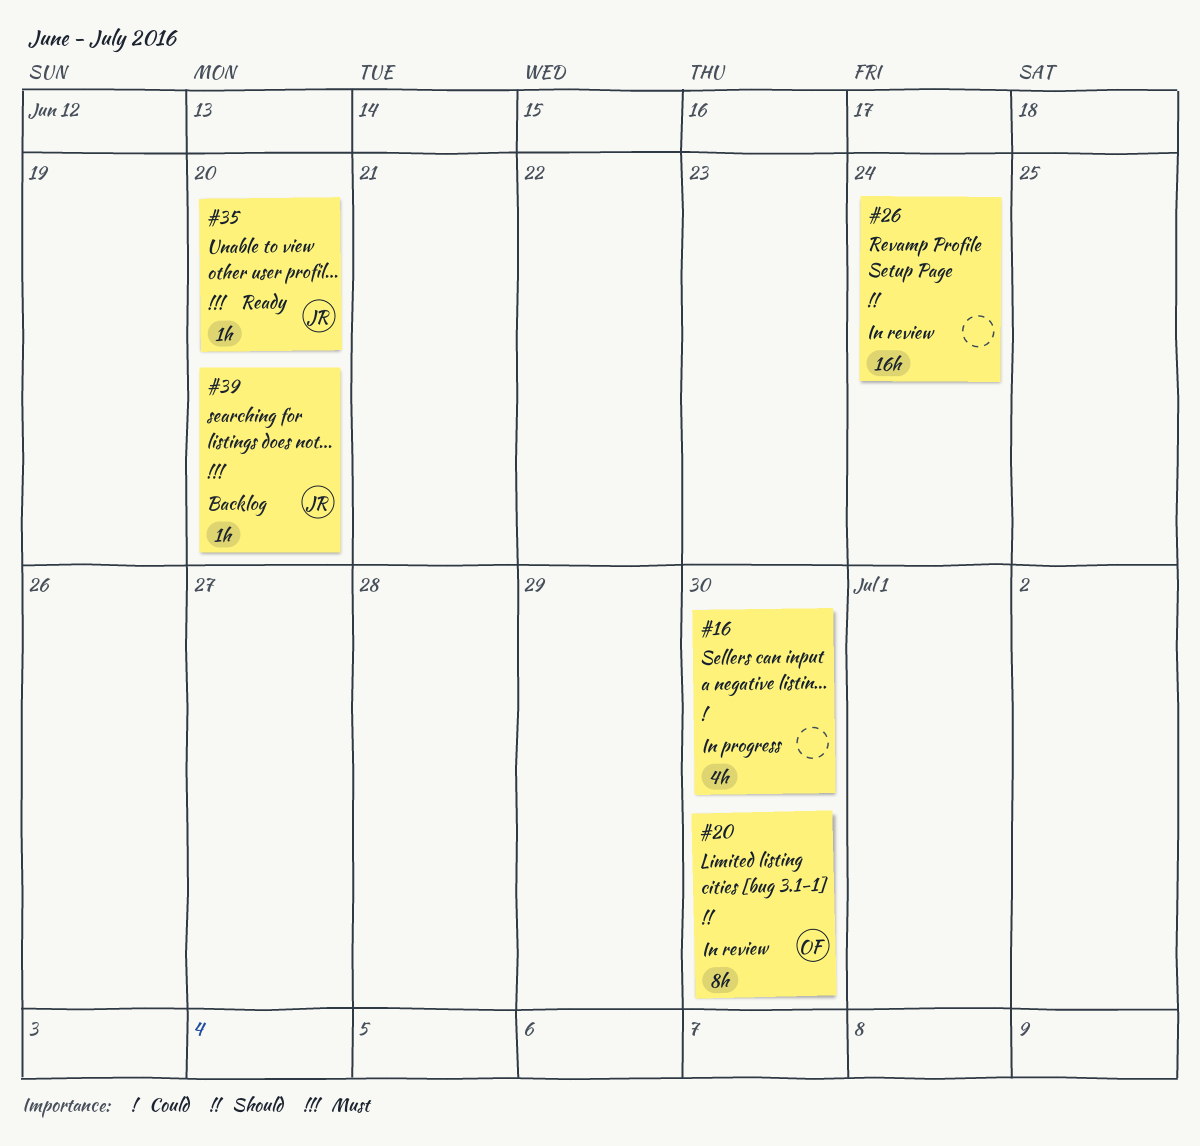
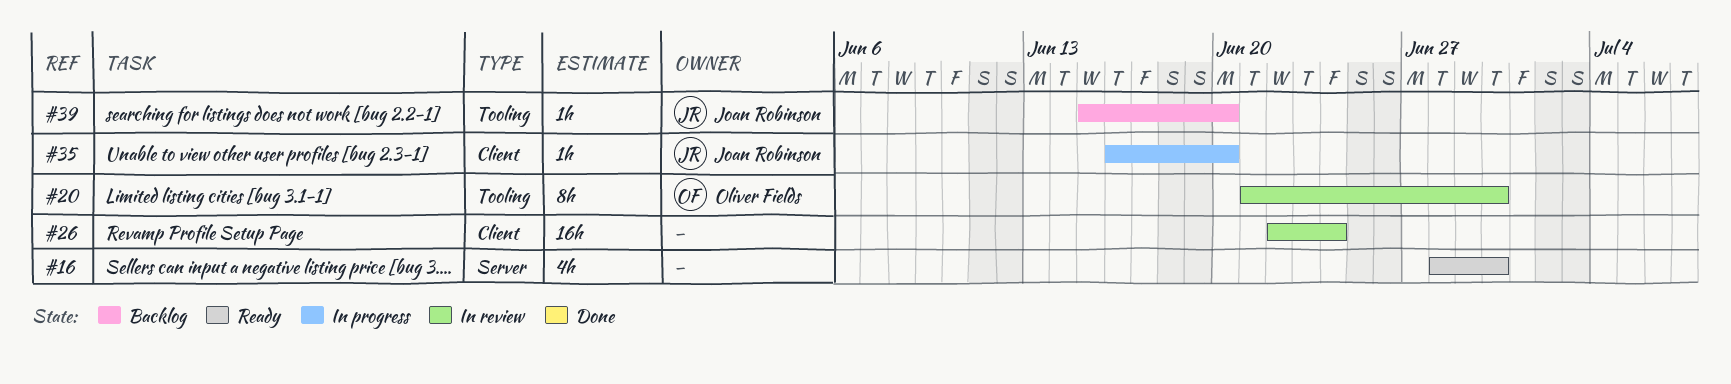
#16, status: In progress -> Ready
#35, status: Ready -> In progress

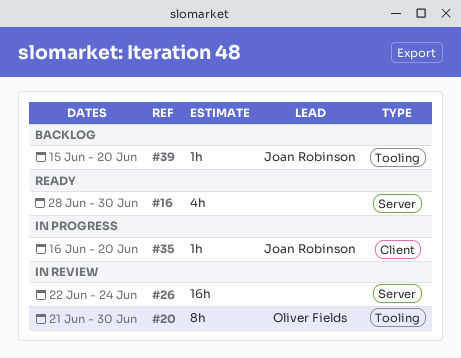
#26, label: Client -> Server

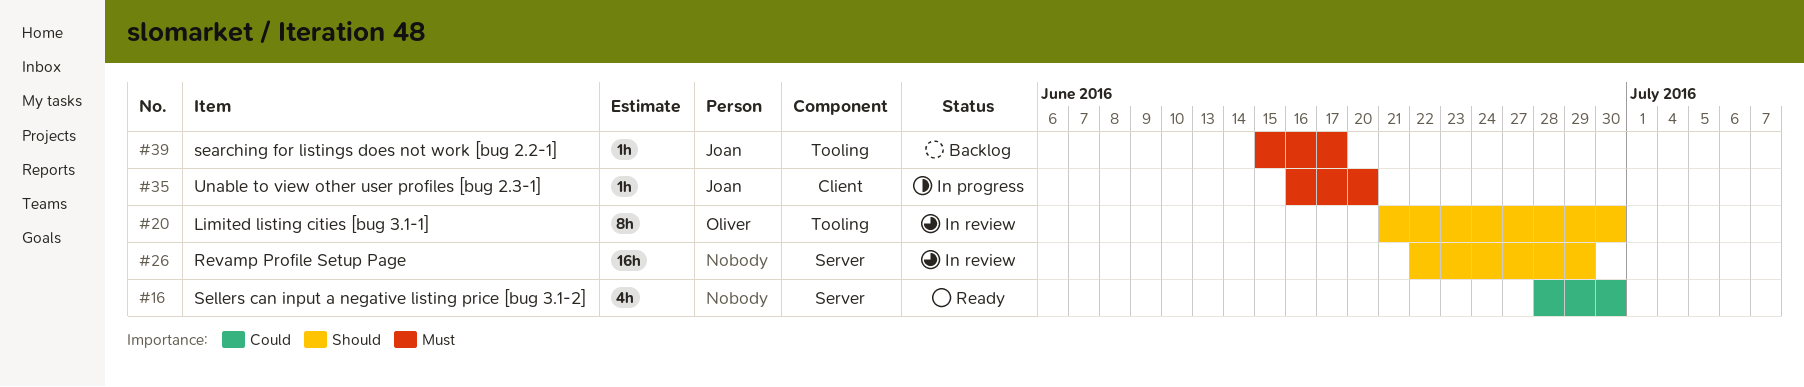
#26, due: Jun 24 -> Jun 29
#39, due: Jun 20 -> Jun 17

